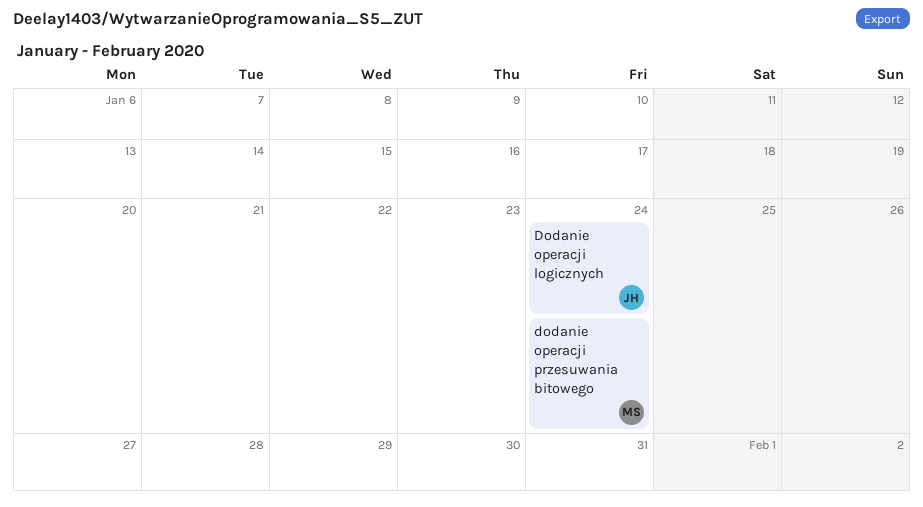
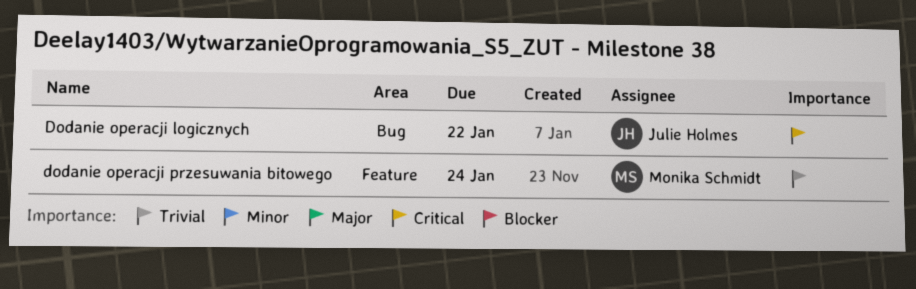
Dodanie operacji logicznych, due: Jan 24 -> Jan 22

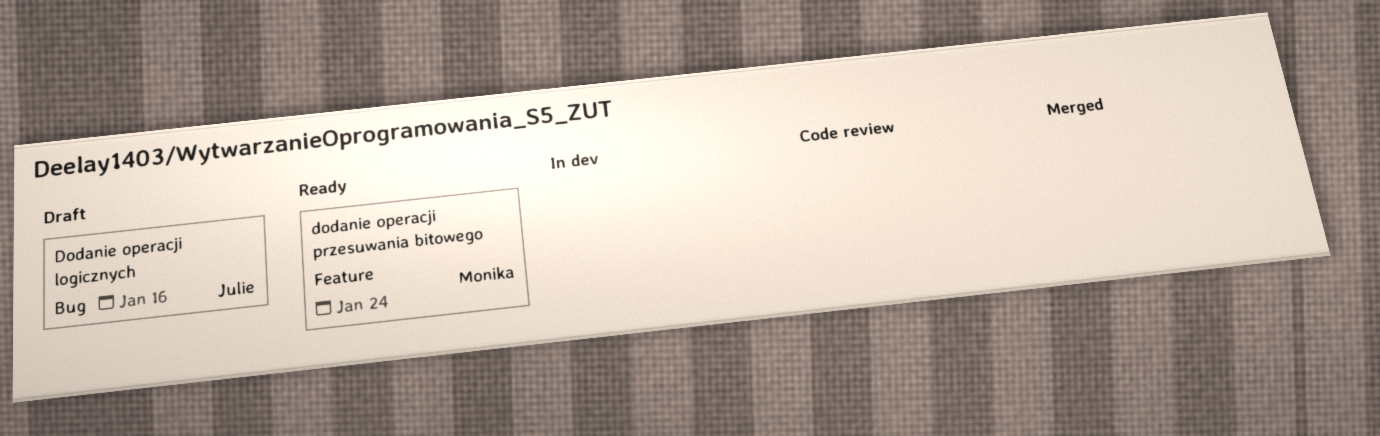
Dodanie operacji logicznych, due: Jan 22 -> Jan 16

